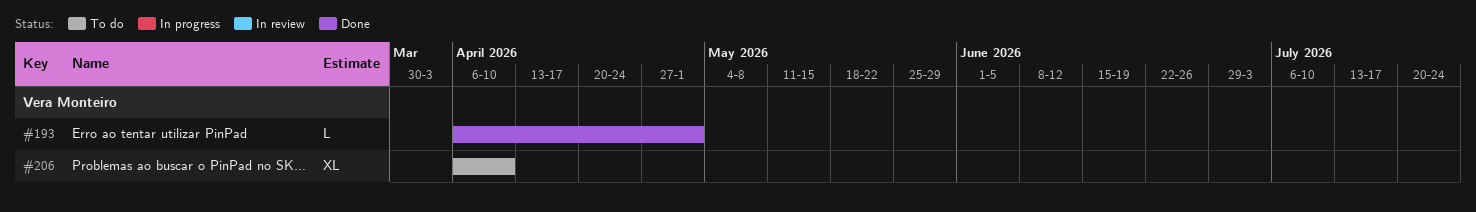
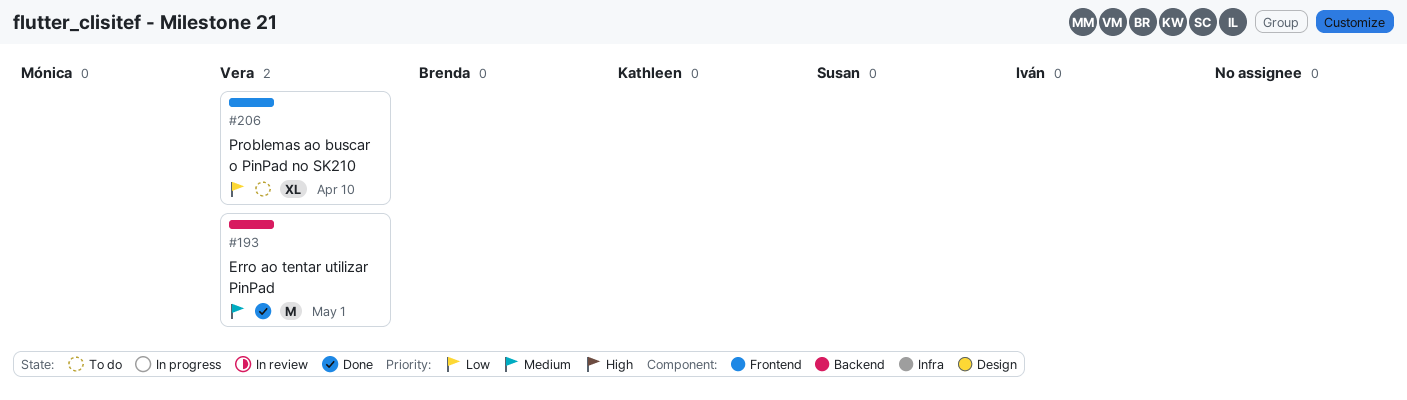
#193, estimate: L -> M

